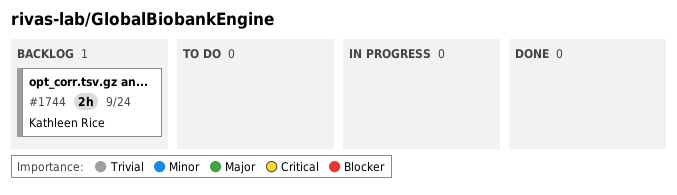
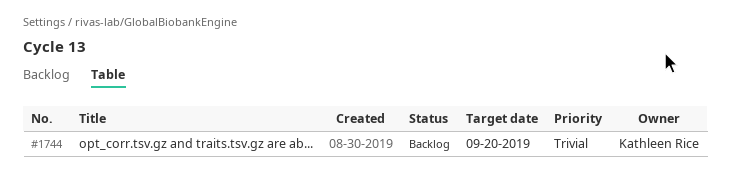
#1744, due: Sep 24 -> Sep 20

